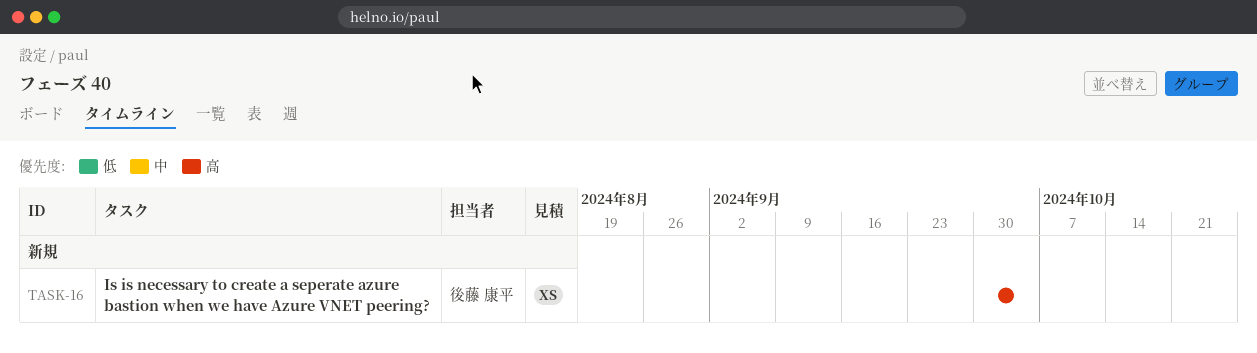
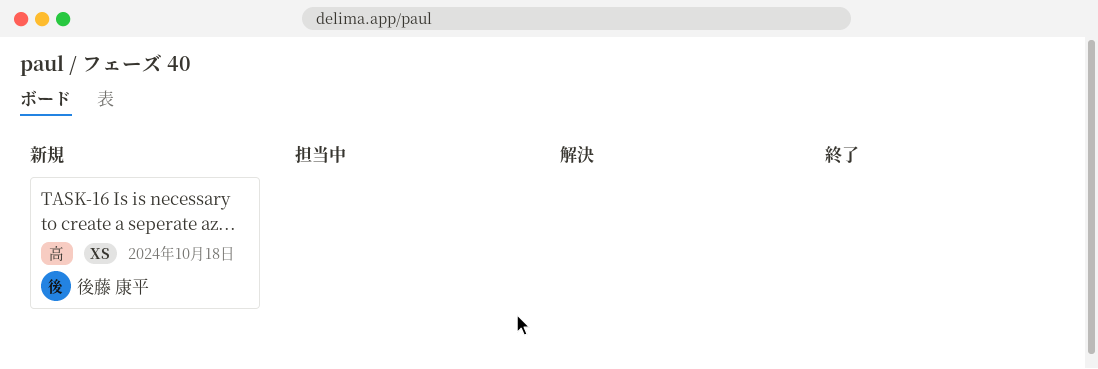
TASK-16, due: Oct 4 -> Oct 18

